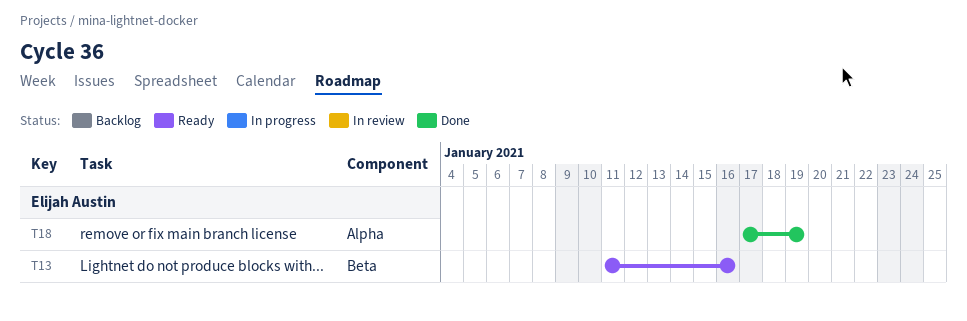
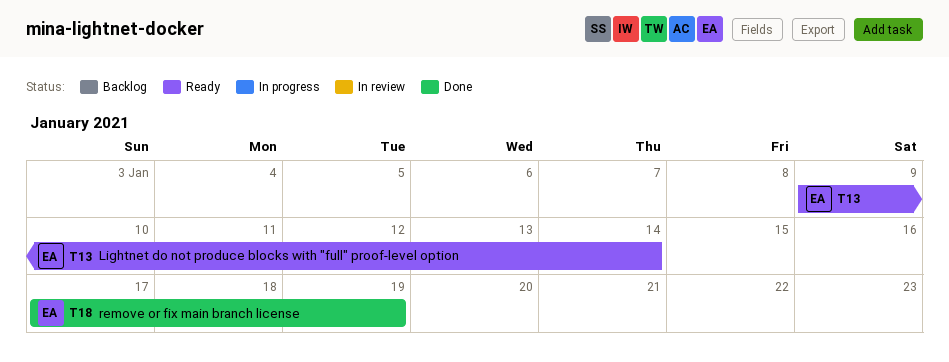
T13, start: Jan 11 -> Jan 9
T13, due: Jan 16 -> Jan 14

